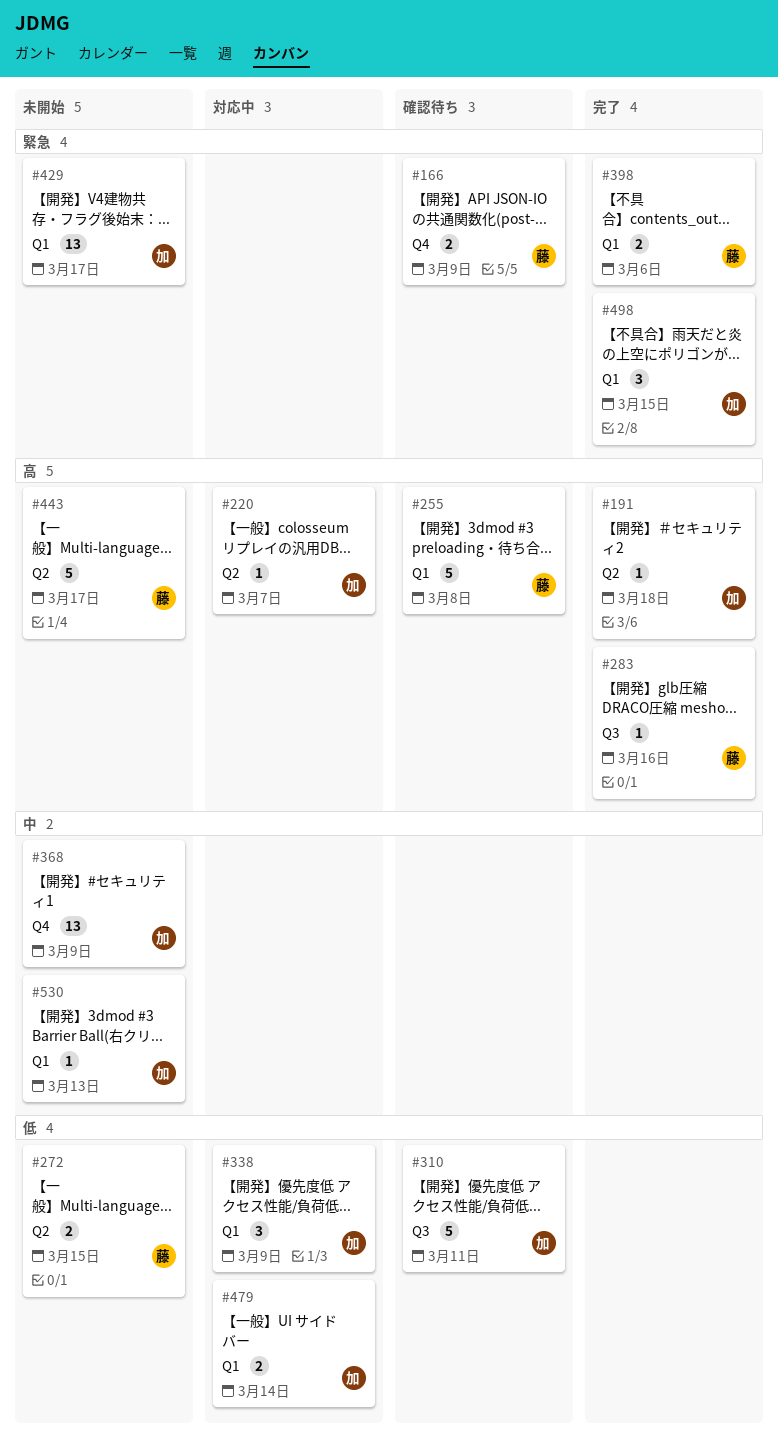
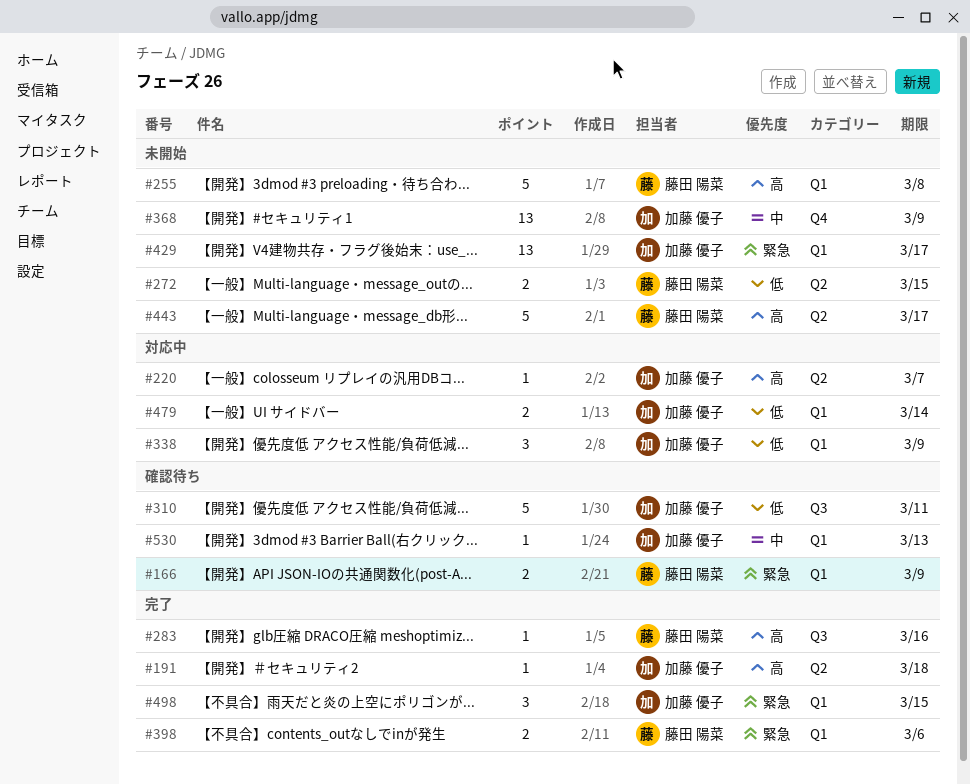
#166, label: Q4 -> Q1
#255, status: 確認待ち -> 未開始
#530, status: 未開始 -> 確認待ち

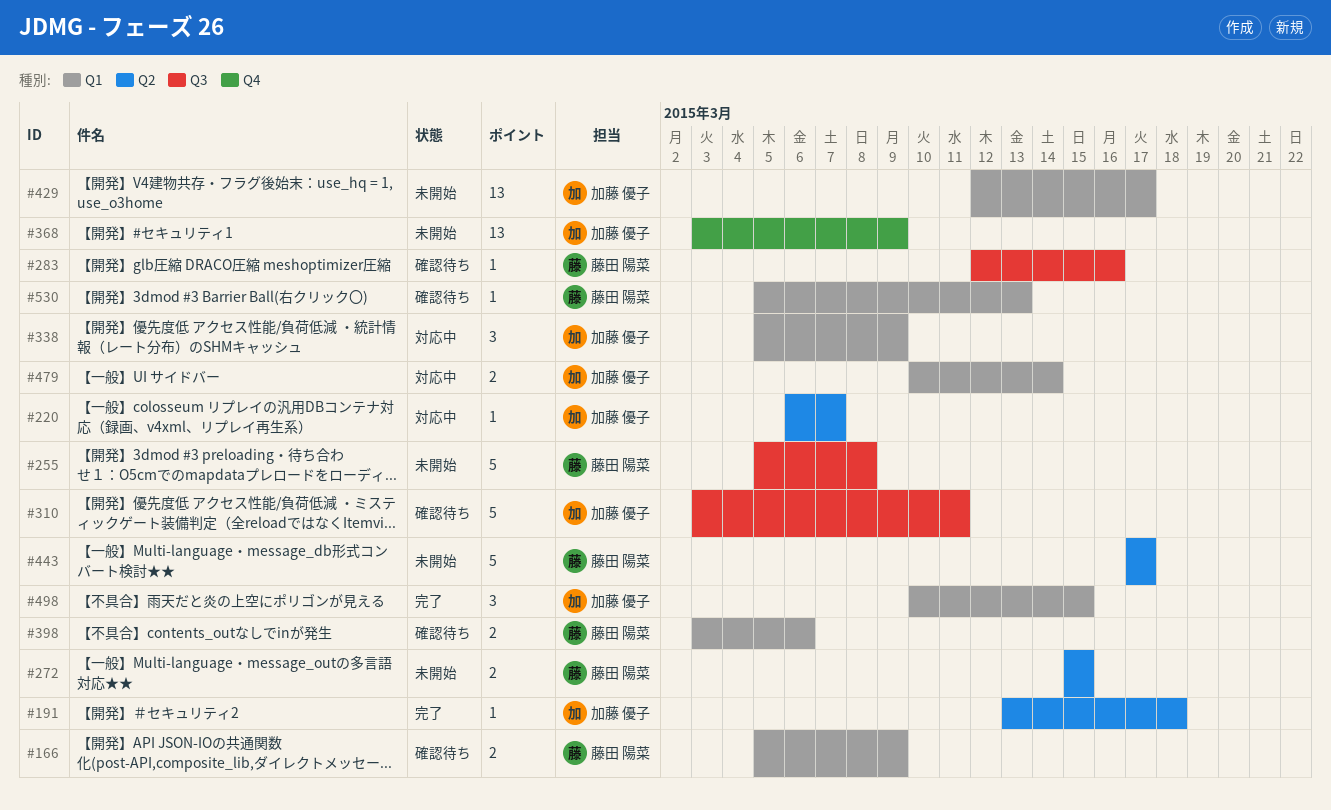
#255, label: Q1 -> Q3
#283, status: 完了 -> 確認待ち
#398, status: 完了 -> 確認待ち
#530, owner: 加藤 優子 -> 藤田 陽菜

